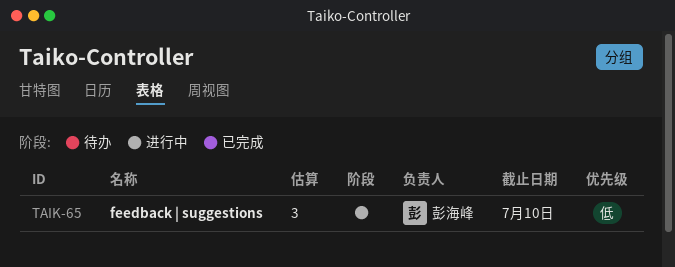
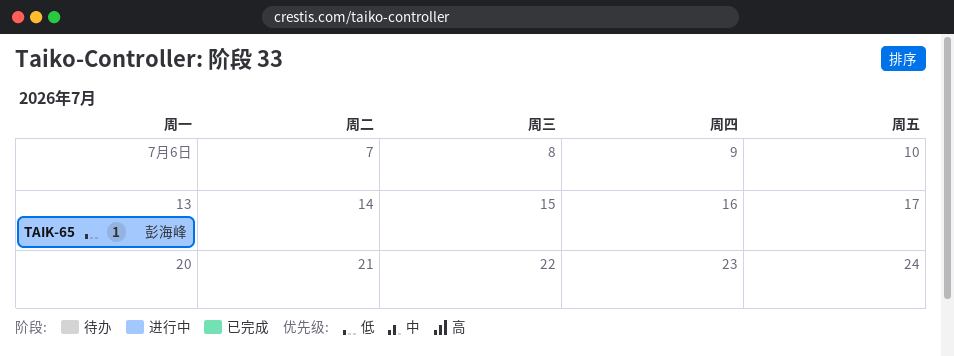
TAIK-65, estimate: 3 -> 1
TAIK-65, due: Jul 10 -> Jul 13

